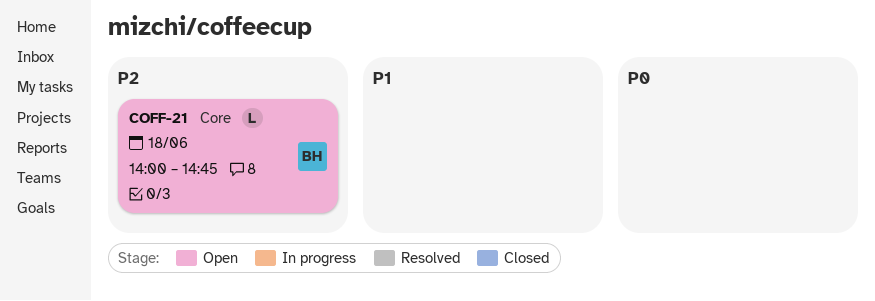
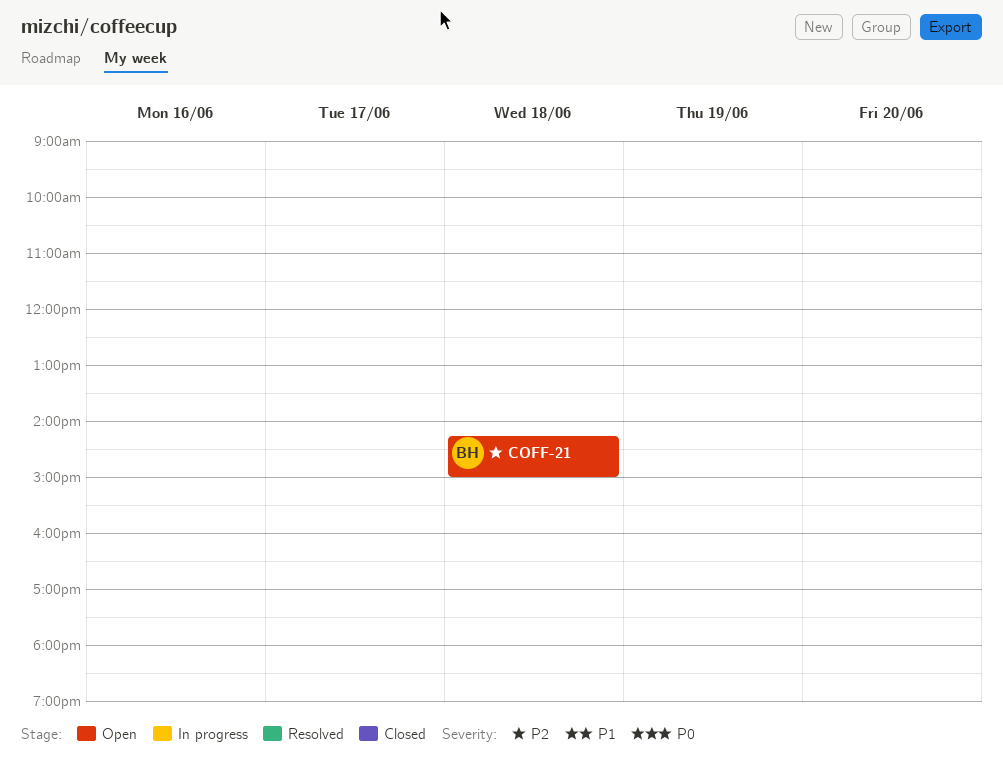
COFF-21, begins: 14:00 -> 14:15
COFF-21, ends: 14:45 -> 15:00

